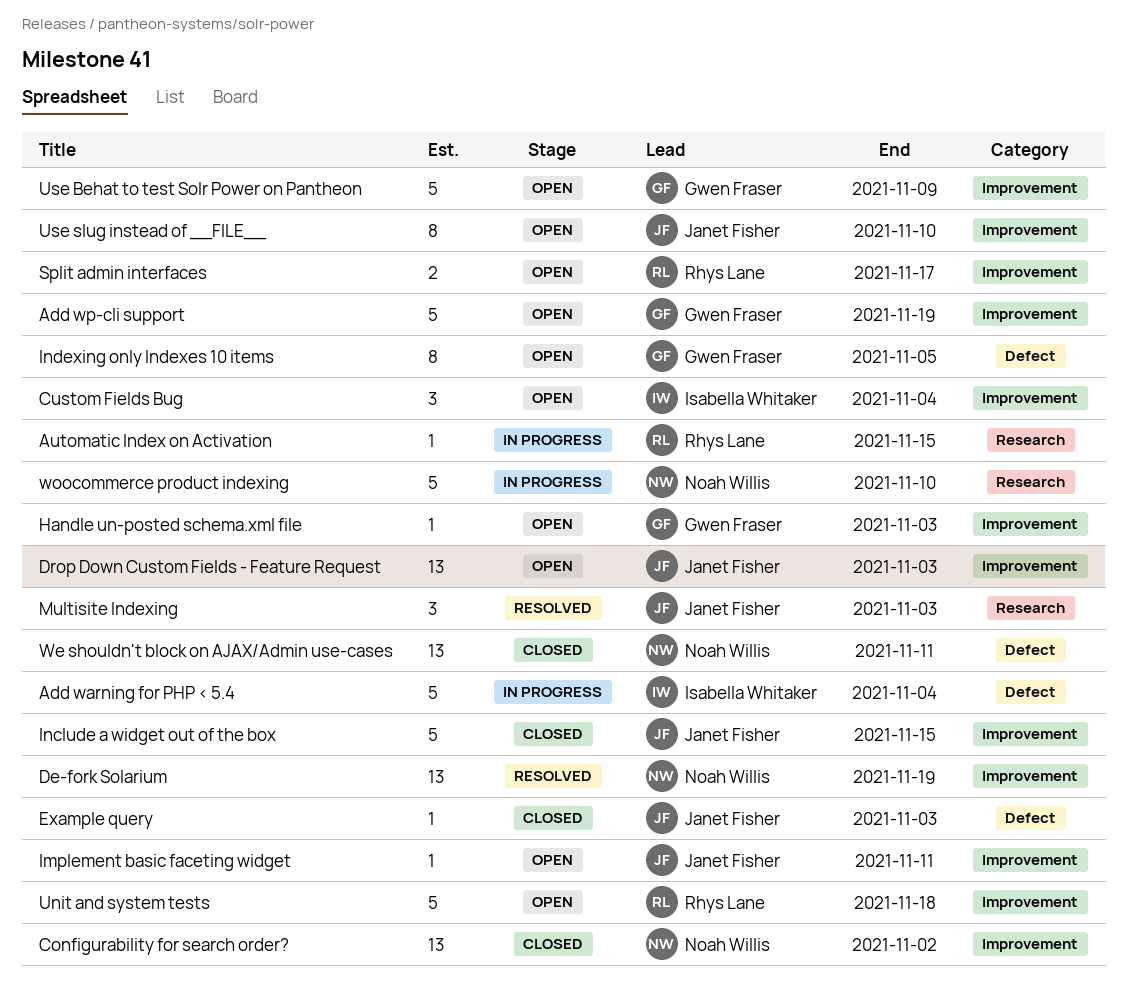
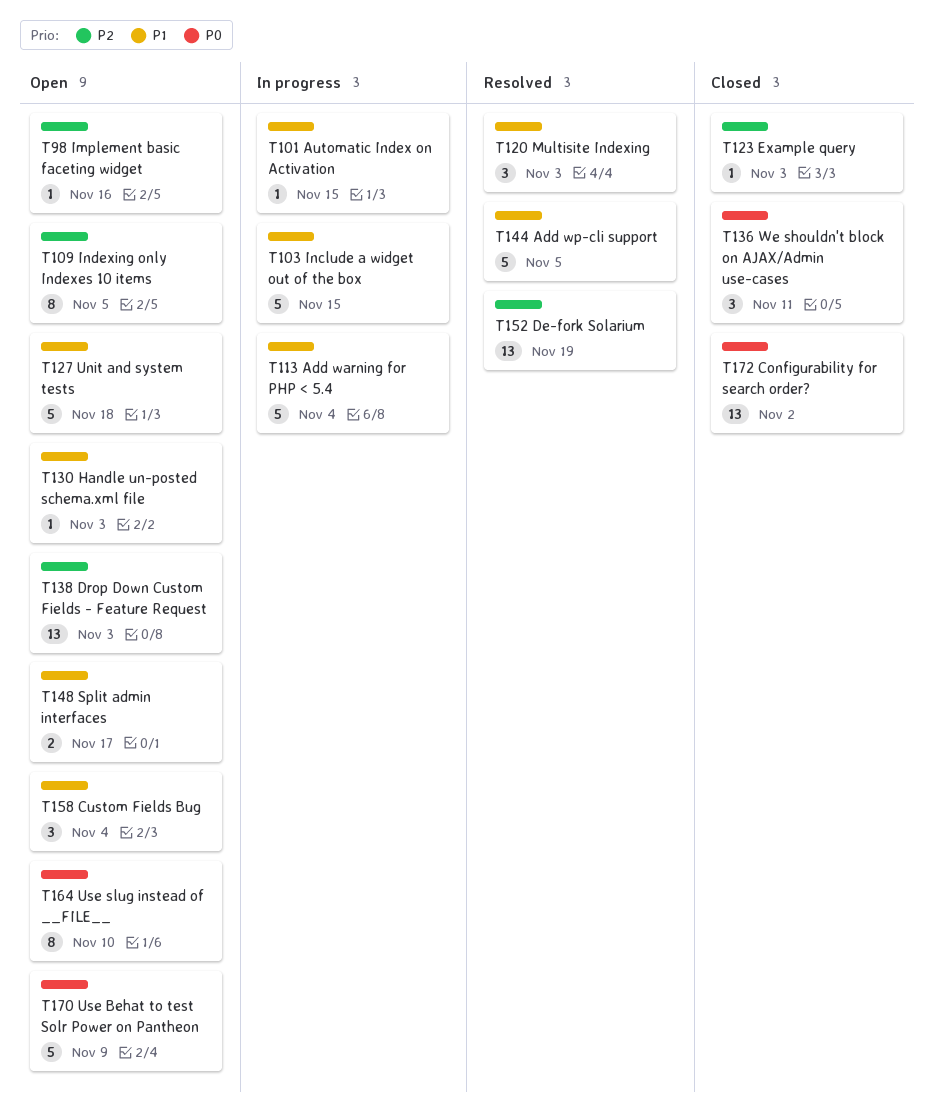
Add wp-cli support, status: Open -> Resolved
Add wp-cli support, due: Nov 19 -> Nov 5
Implement basic faceting widget, due: Nov 11 -> Nov 16
Include a widget out of the box, status: Closed -> In progress
We shouldn't block on AJAX/Admin use-cases, estimate: 13 -> 3
woocommerce product indexing: present -> none

